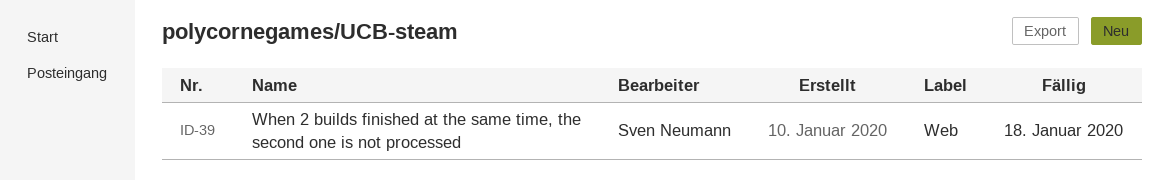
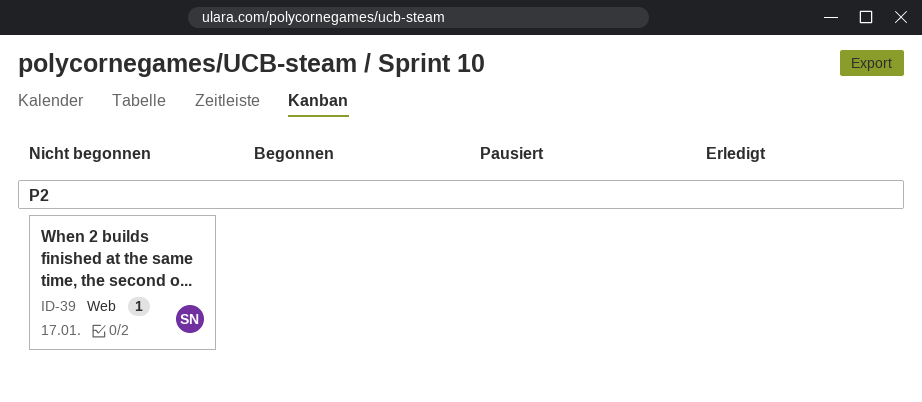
ID-39, due: Jan 18 -> Jan 17

